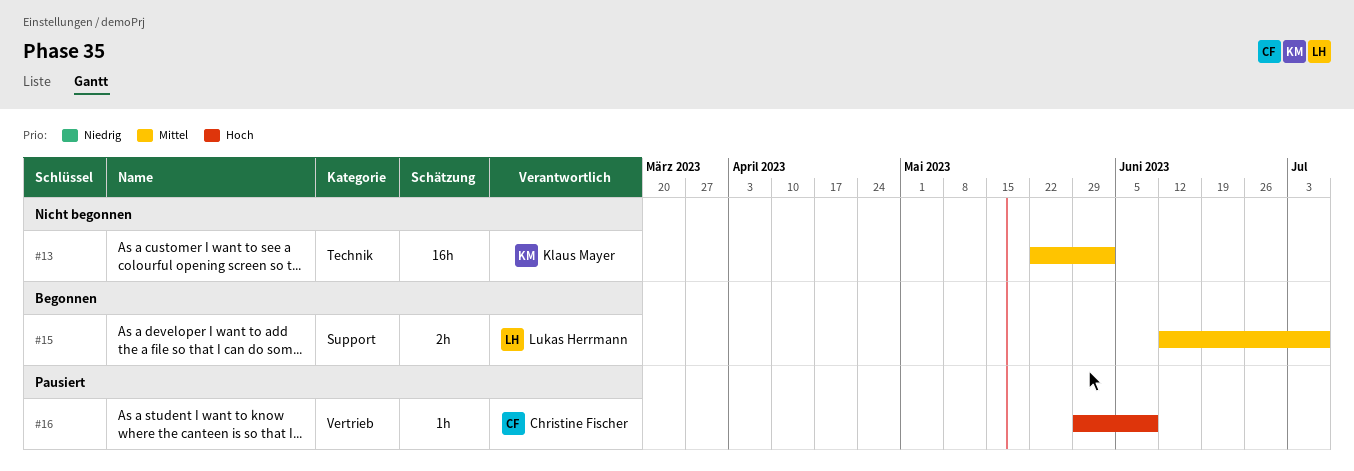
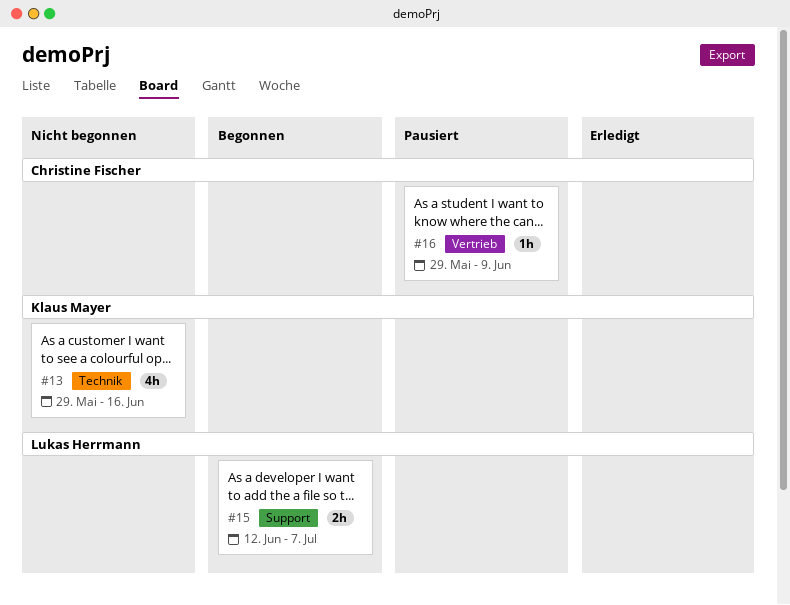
#13, estimate: 16h -> 4h
#13, start: May 22 -> May 29
#13, due: Jun 2 -> Jun 16

